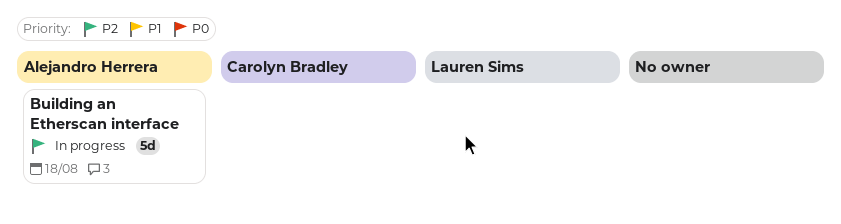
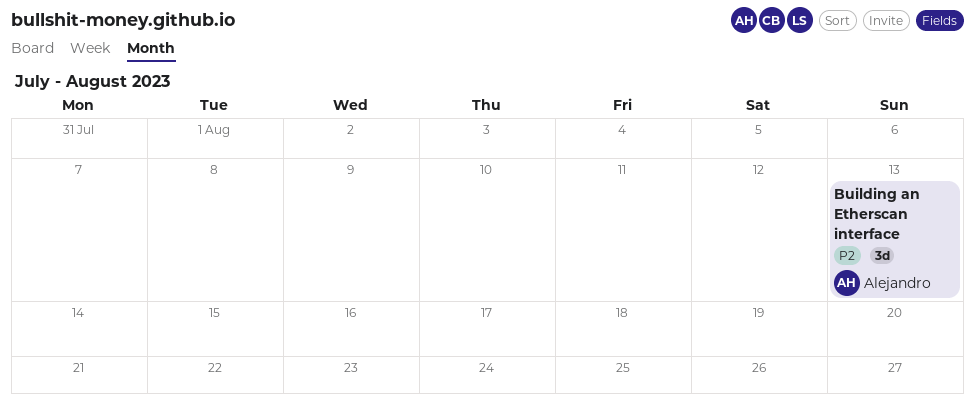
Building an Etherscan interface, estimate: 5d -> 3d
Building an Etherscan interface, due: Aug 18 -> Aug 13

